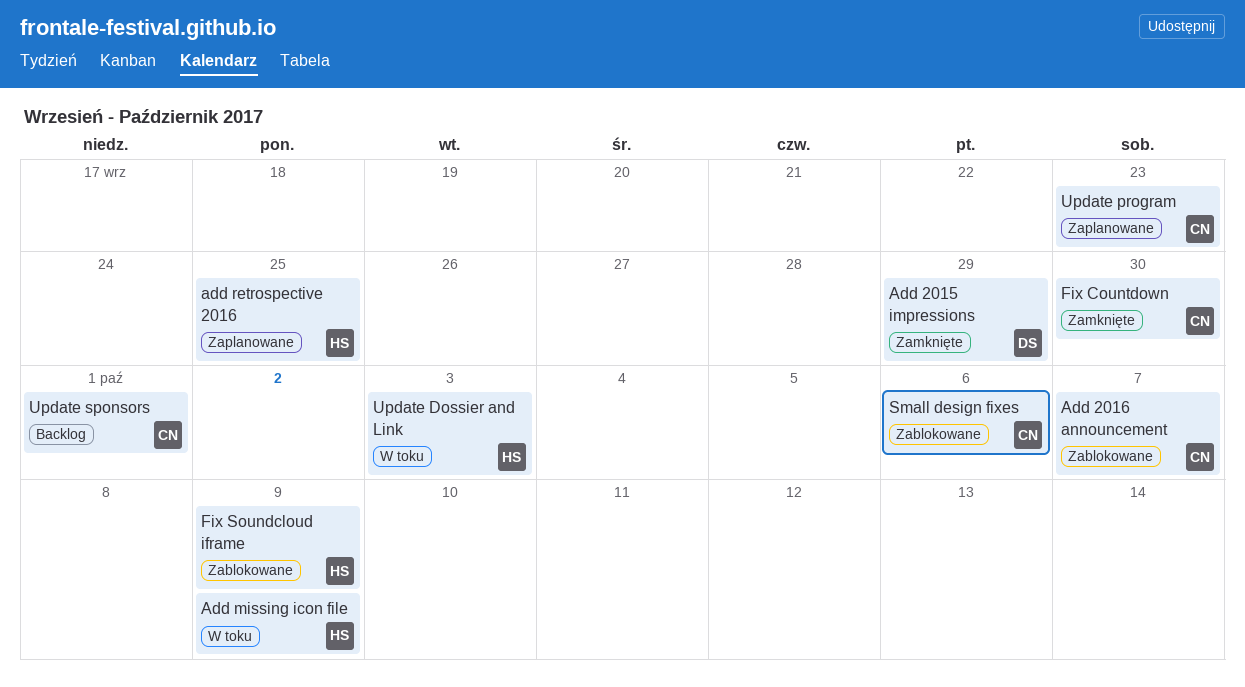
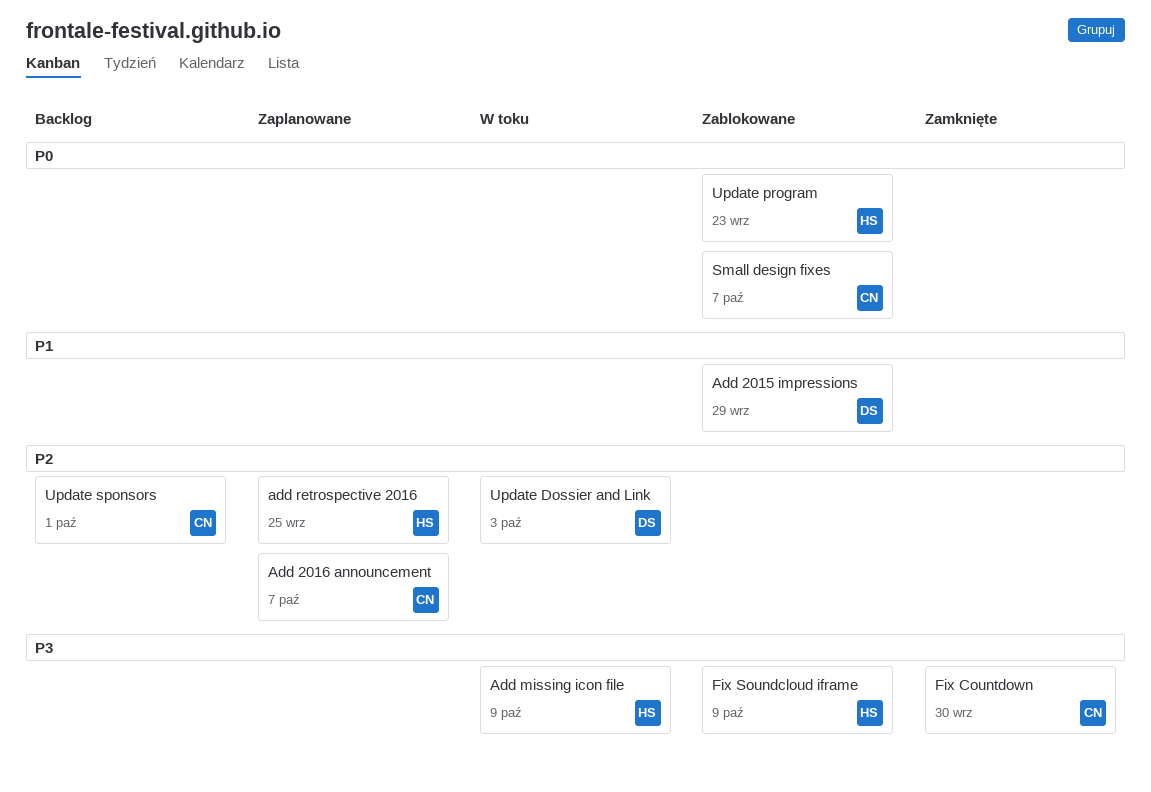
Add 2015 impressions, status: Zamknięte -> Zablokowane
Add 2016 announcement, status: Zablokowane -> Zaplanowane
Small design fixes, due: Oct 6 -> Oct 7
Update Dossier and Link, owner: HS -> DS
Update program, status: Zaplanowane -> Zablokowane
Update program, owner: CN -> HS

